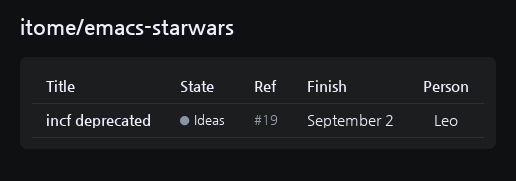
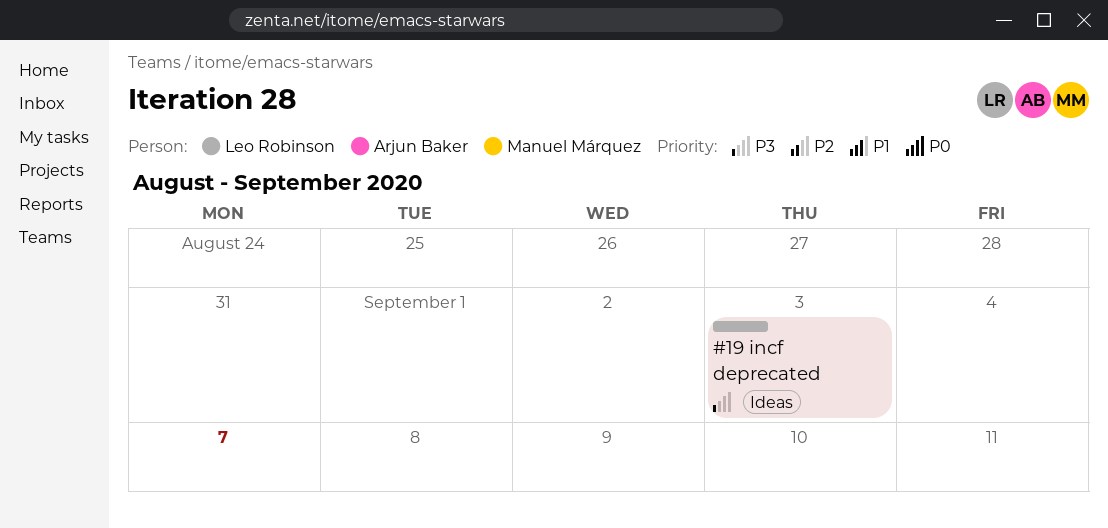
#19, due: Sep 2 -> Sep 3

